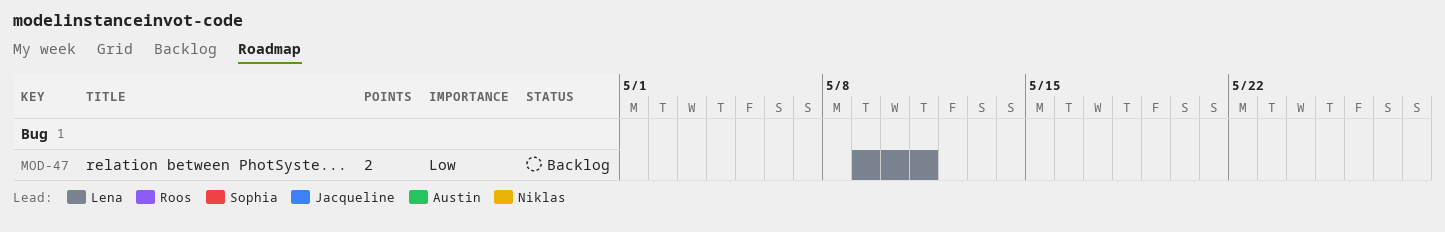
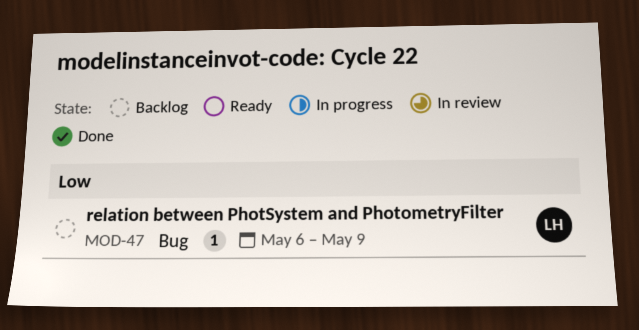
MOD-47, estimate: 2 -> 1
MOD-47, start: May 9 -> May 6
MOD-47, due: May 11 -> May 9

